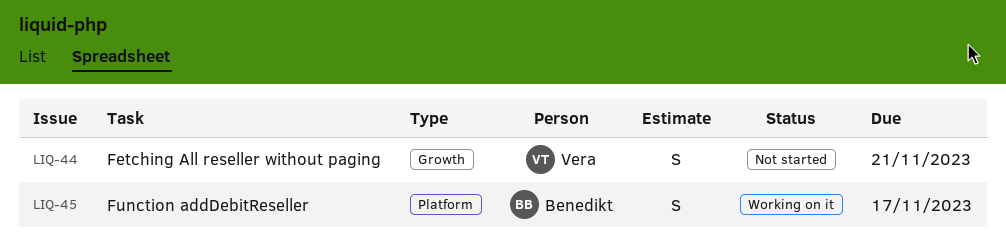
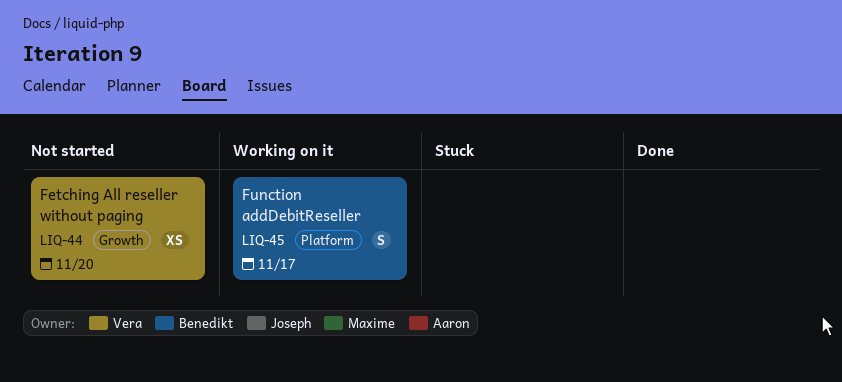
LIQ-44, estimate: S -> XS
LIQ-44, due: Nov 21 -> Nov 20

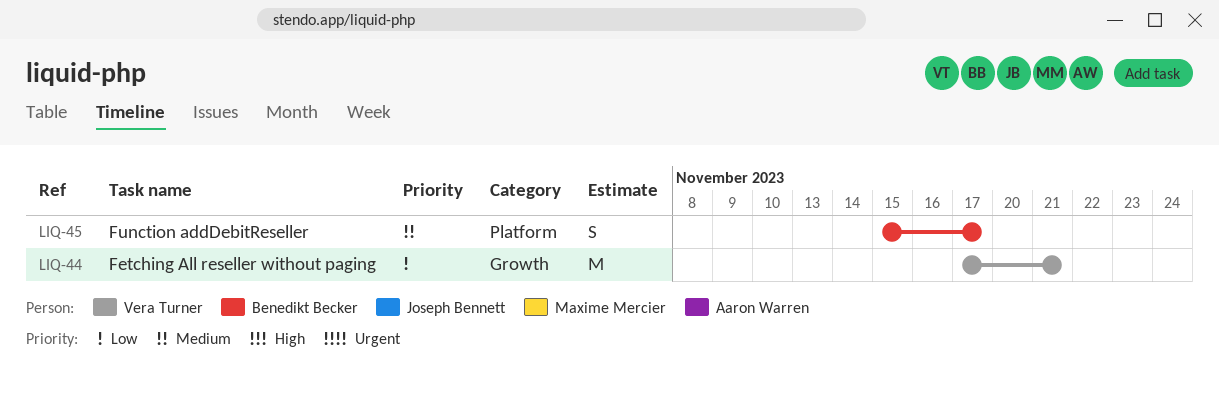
LIQ-44, estimate: XS -> M
LIQ-44, due: Nov 20 -> Nov 21

